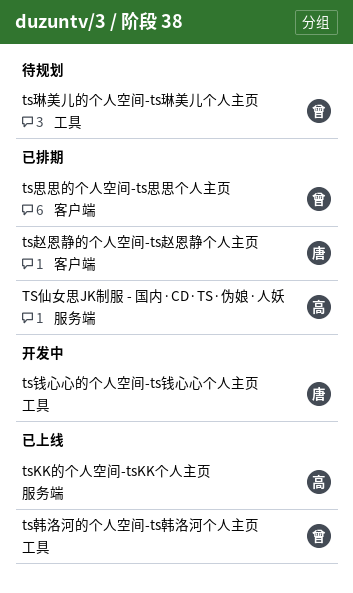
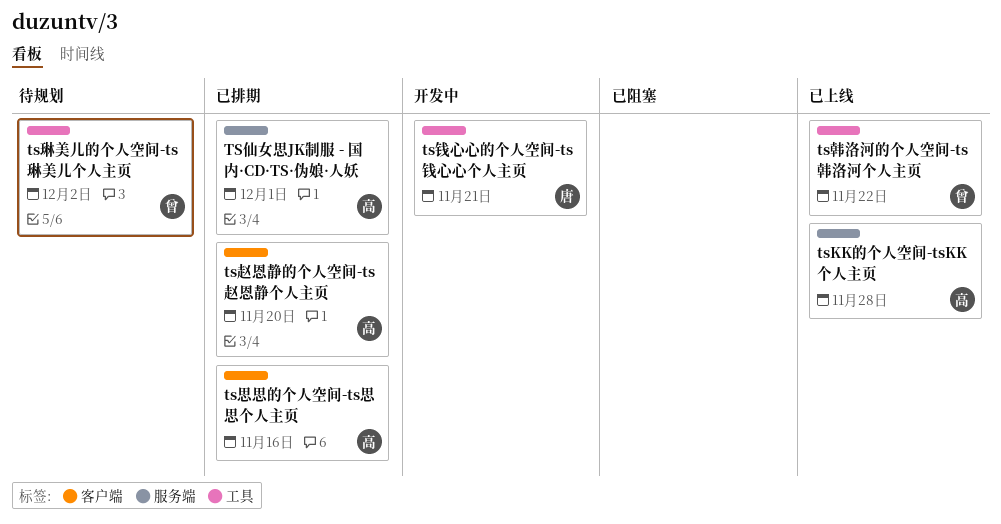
ts思思的个人空间-ts思思个人主页, owner: 曾 -> 高
ts赵恩静的个人空间-ts赵恩静个人主页, owner: 唐 -> 高

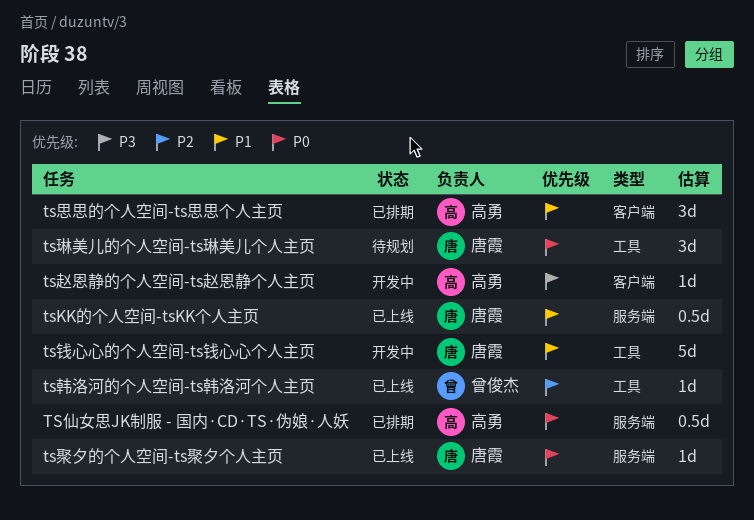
tsKK的个人空间-tsKK个人主页, owner: 高勇 -> 唐霞
ts琳美儿的个人空间-ts琳美儿个人主页, owner: 曾俊杰 -> 唐霞
ts聚夕的个人空间-ts聚夕个人主页: none -> present
ts赵恩静的个人空间-ts赵恩静个人主页, status: 已排期 -> 开发中

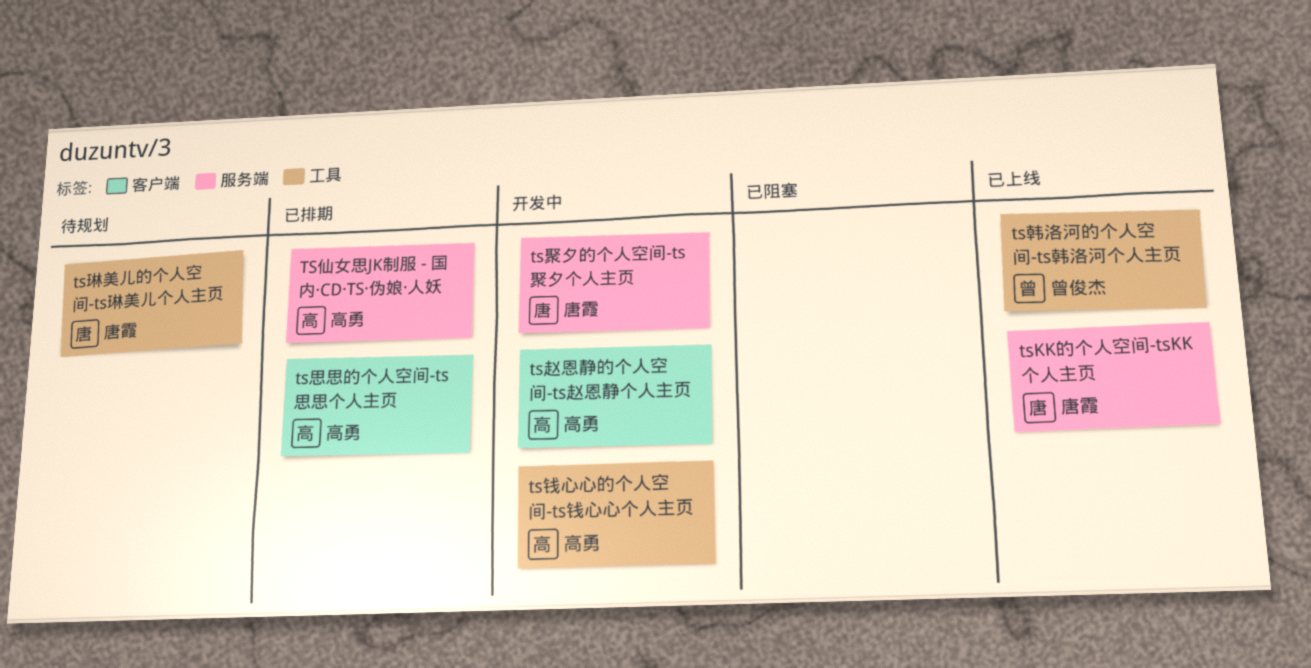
ts聚夕的个人空间-ts聚夕个人主页, status: 已上线 -> 开发中
ts钱心心的个人空间-ts钱心心个人主页, owner: 唐霞 -> 高勇

